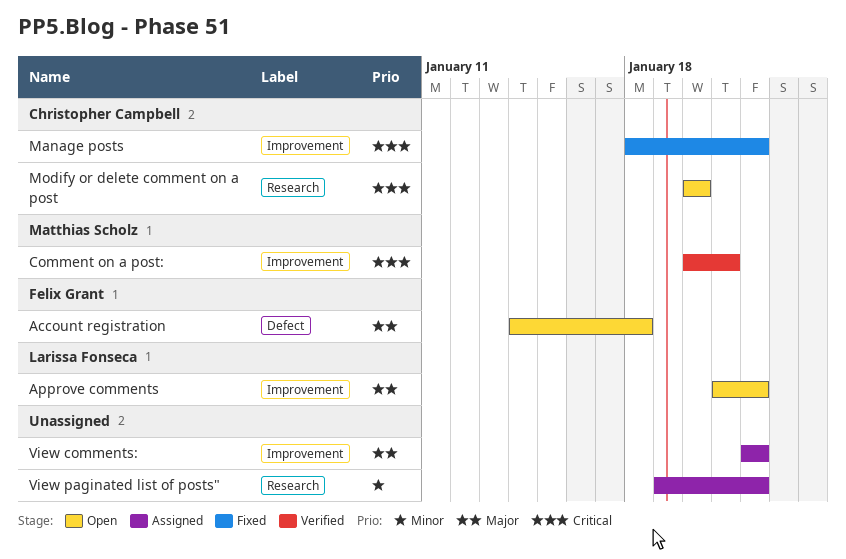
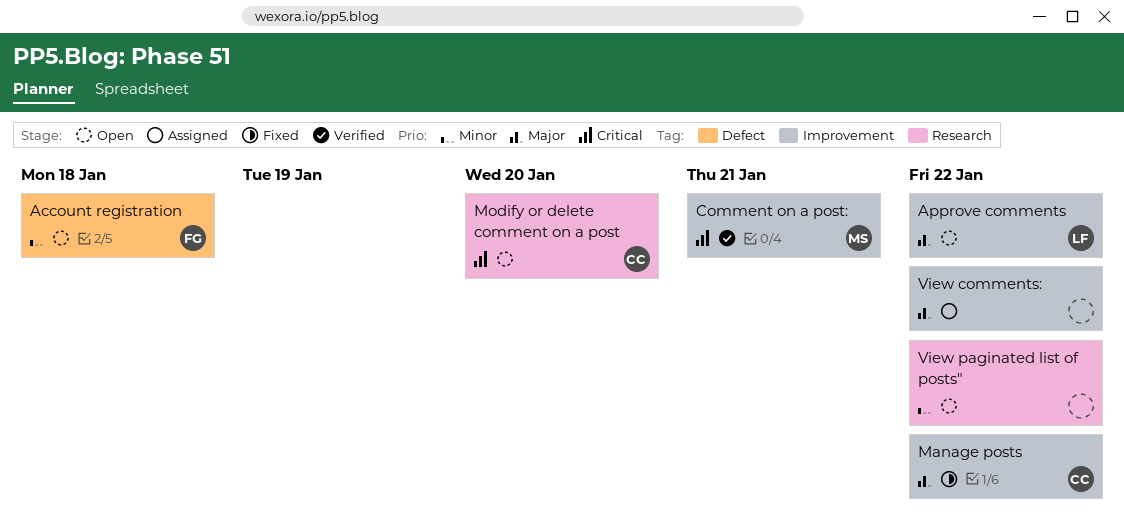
Account registration, priority: Major -> Minor
Manage posts, priority: Critical -> Major
View paginated list of posts", status: Assigned -> Open

